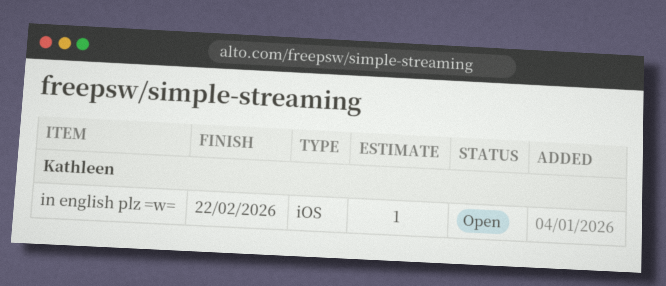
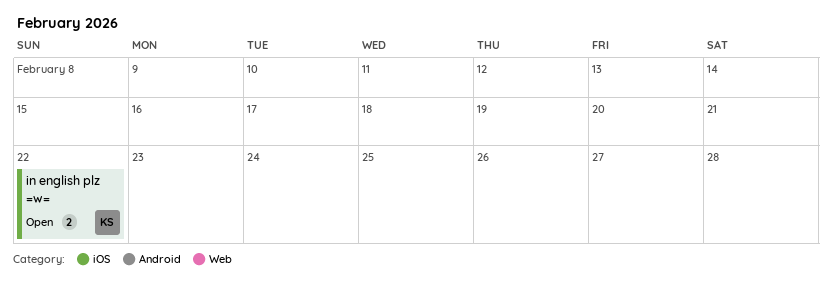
in english plz =w=, estimate: 1 -> 2

